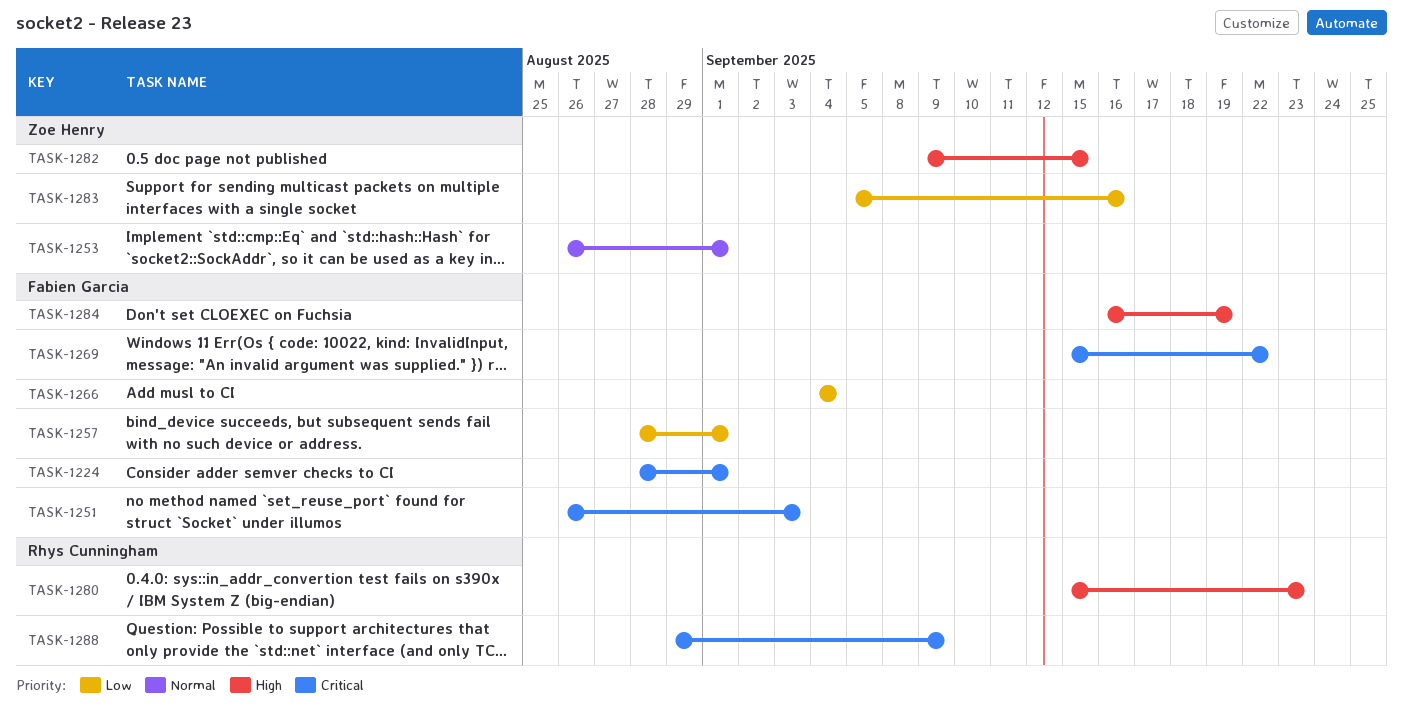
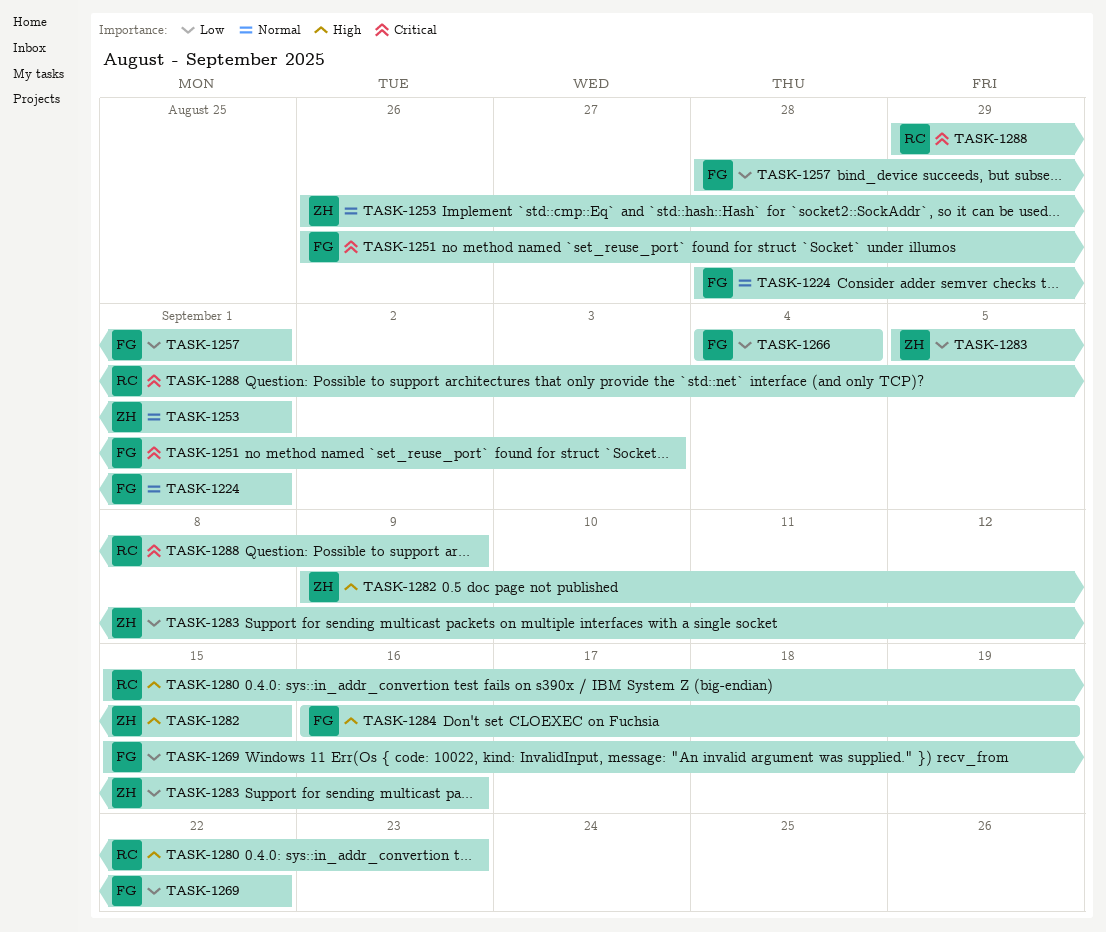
TASK-1224, priority: Critical -> Normal
TASK-1269, priority: Critical -> Low

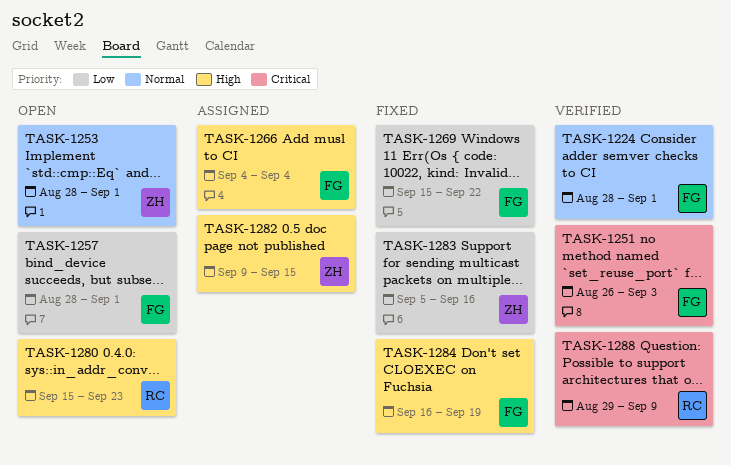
TASK-1253, start: Aug 26 -> Aug 28
TASK-1266, priority: Low -> High

